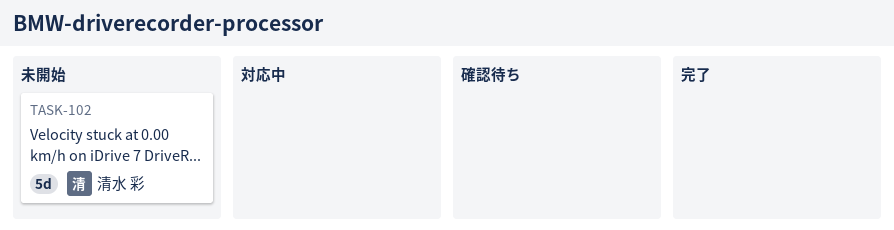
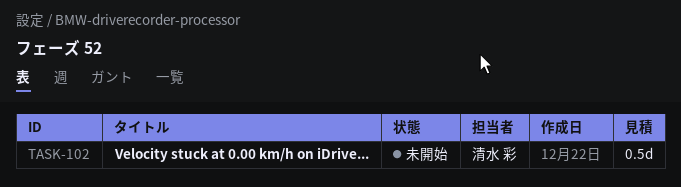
TASK-102, estimate: 5d -> 0.5d

